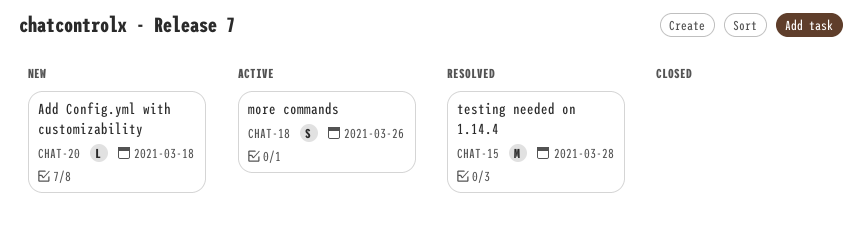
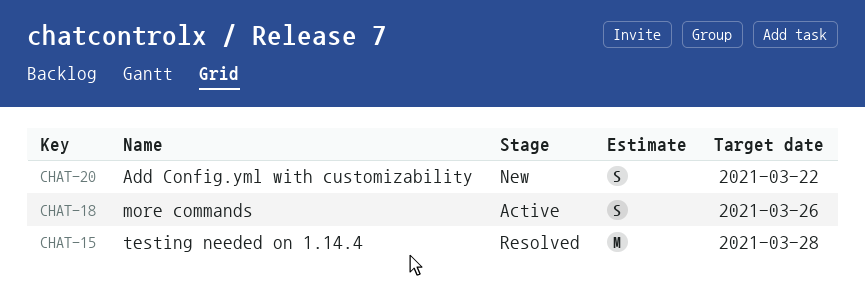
CHAT-20, estimate: L -> S
CHAT-20, due: Mar 18 -> Mar 22

